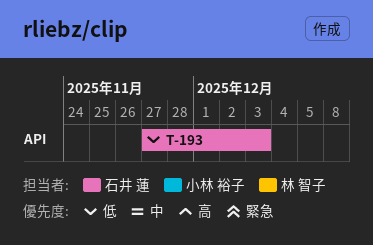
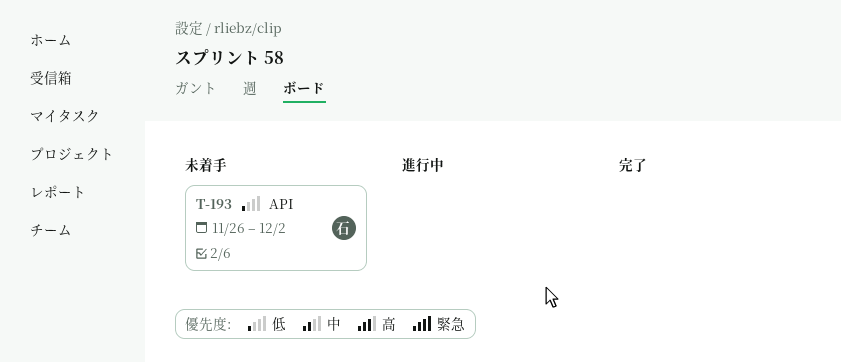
T-193, start: Nov 27 -> Nov 26
T-193, due: Dec 3 -> Dec 2

